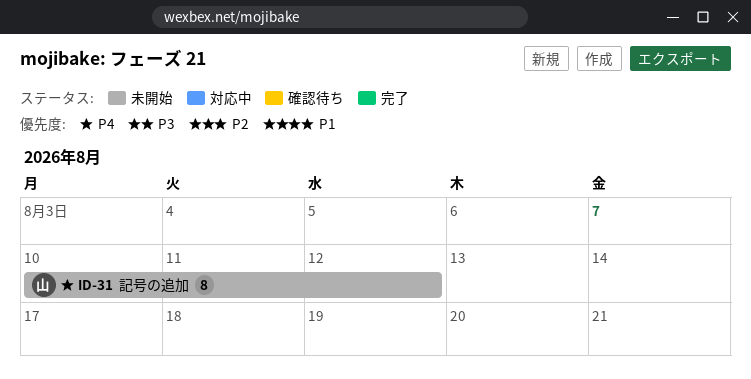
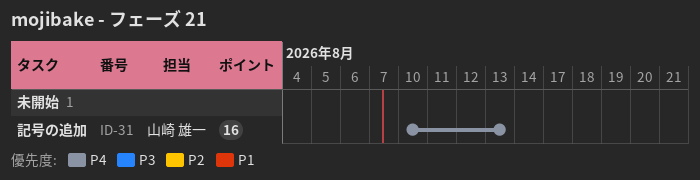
ID-31, estimate: 8 -> 16
ID-31, due: Aug 12 -> Aug 13

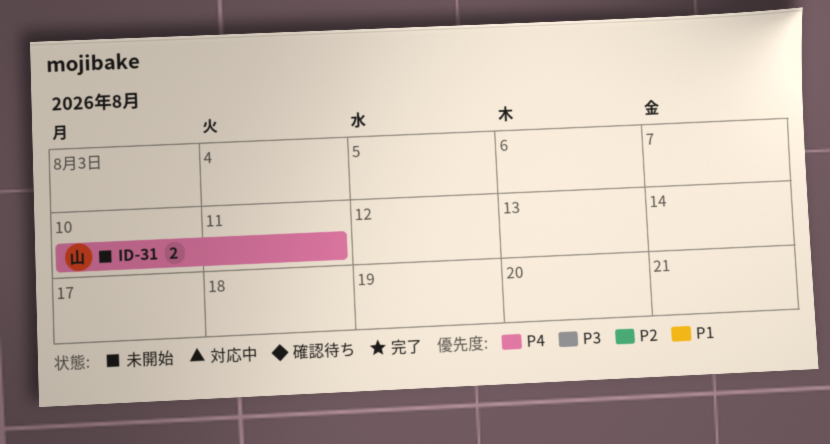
ID-31, estimate: 16 -> 2
ID-31, due: Aug 13 -> Aug 11

